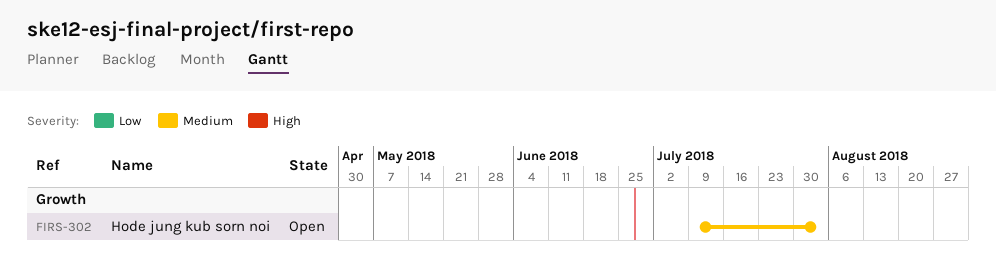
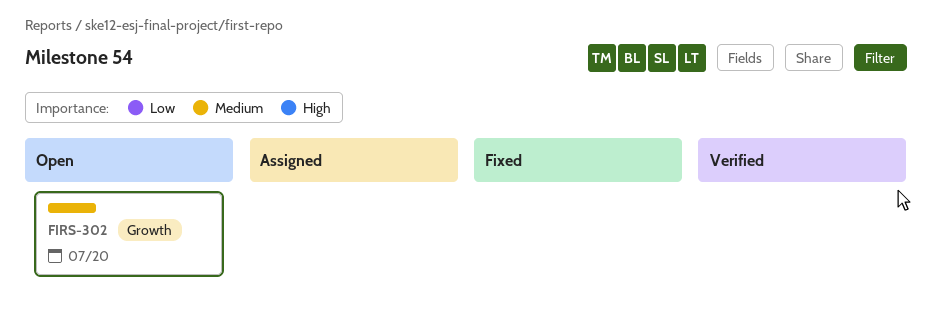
FIRS-302, due: Aug 3 -> Jul 20

